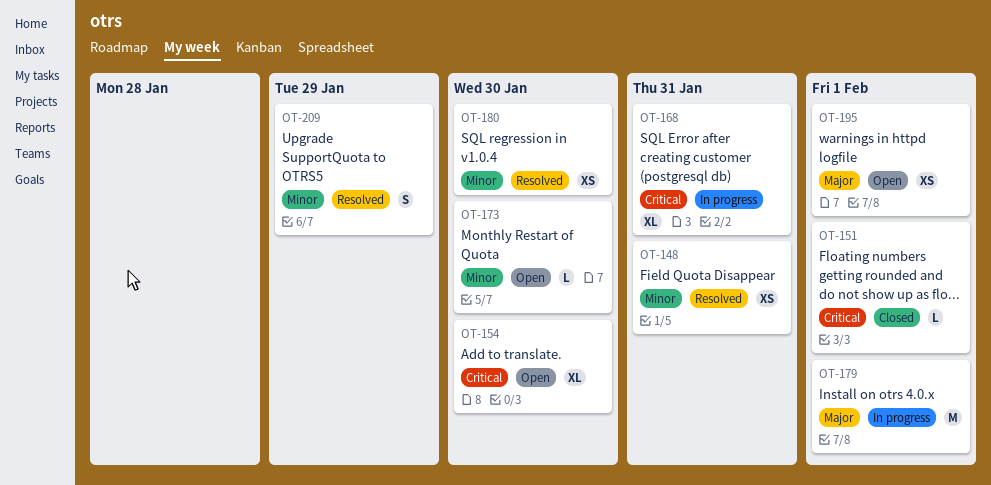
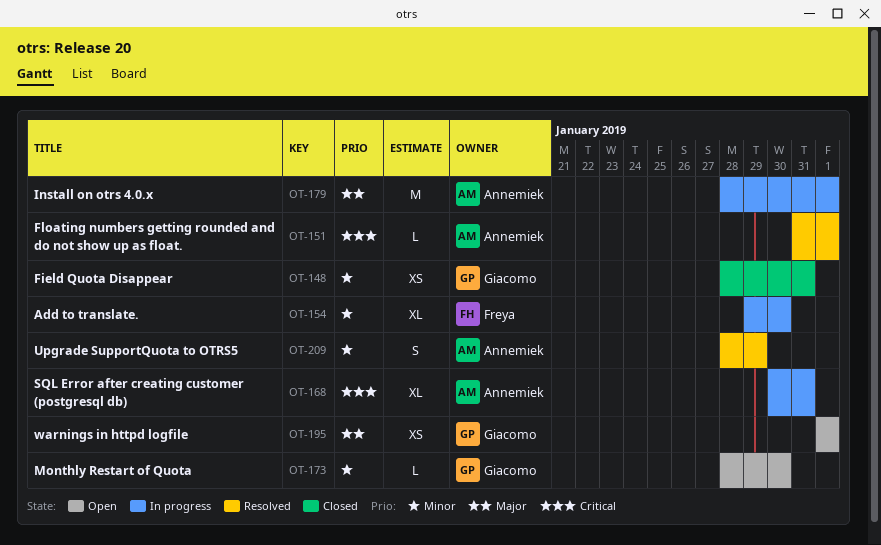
OT-148, status: Resolved -> Closed
OT-151, status: Closed -> Resolved
OT-154, status: Open -> In progress
OT-154, priority: Critical -> Minor
OT-180: present -> none

